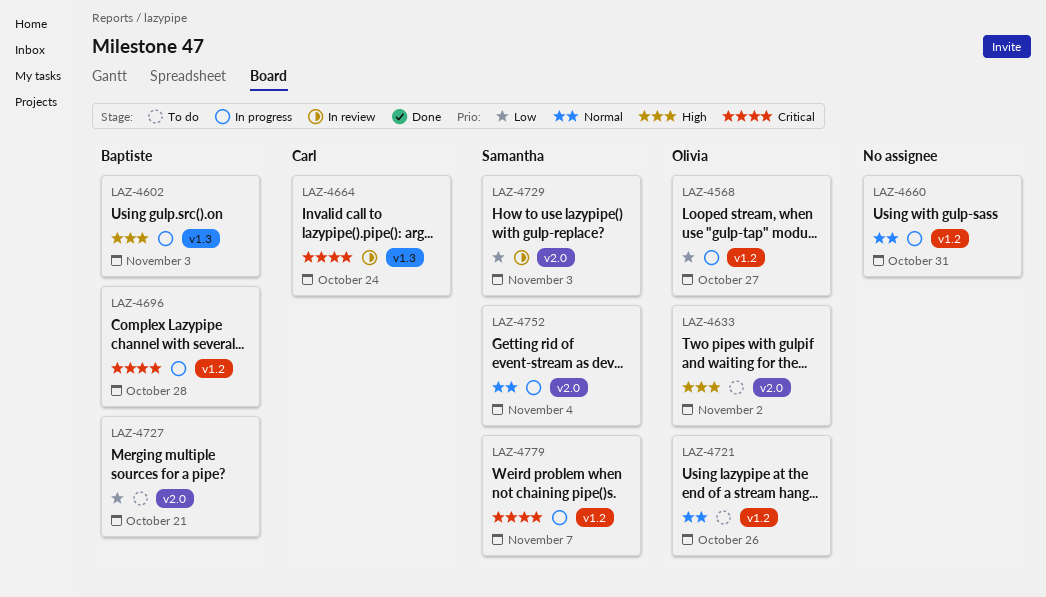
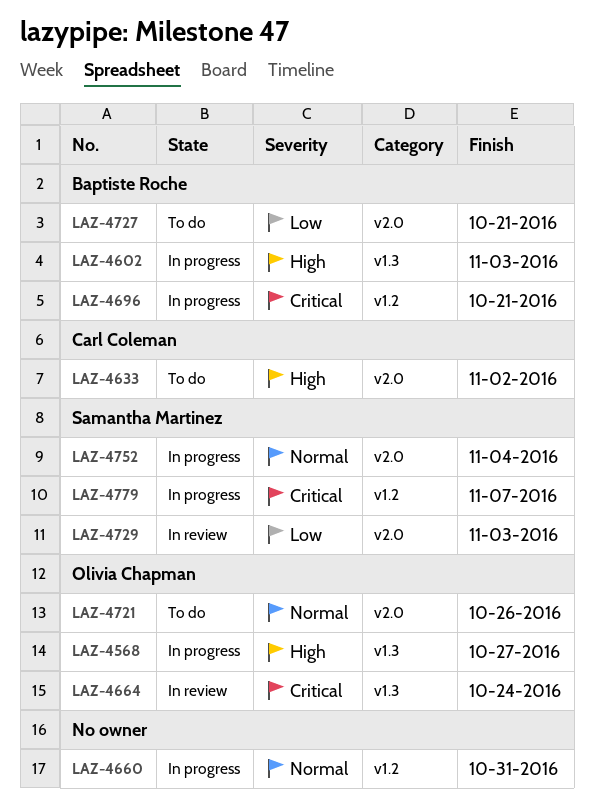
LAZ-4568, priority: Low -> High
LAZ-4568, label: v1.2 -> v1.3
LAZ-4633, owner: Olivia Chapman -> Carl Coleman
LAZ-4664, owner: Carl Coleman -> Olivia Chapman
LAZ-4696, due: Oct 28 -> Oct 21
LAZ-4721, label: v1.2 -> v2.0

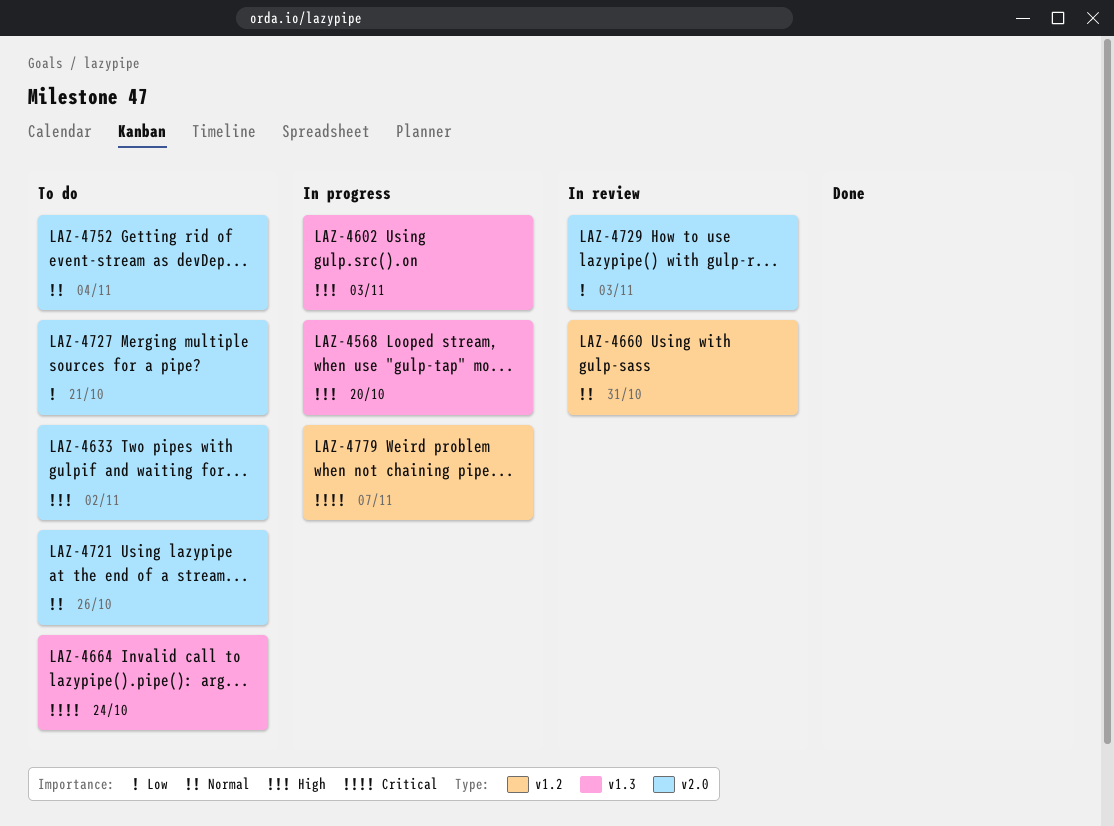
LAZ-4568, due: Oct 27 -> Oct 20
LAZ-4660, status: In progress -> In review
LAZ-4664, status: In review -> To do
LAZ-4696: present -> none
LAZ-4752, status: In progress -> To do

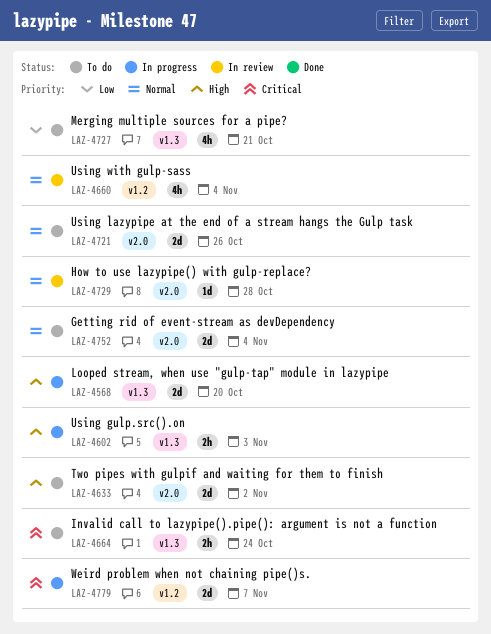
LAZ-4660, due: Oct 31 -> Nov 4
LAZ-4727, label: v2.0 -> v1.3
LAZ-4729, priority: Low -> Normal
LAZ-4729, due: Nov 3 -> Oct 28

